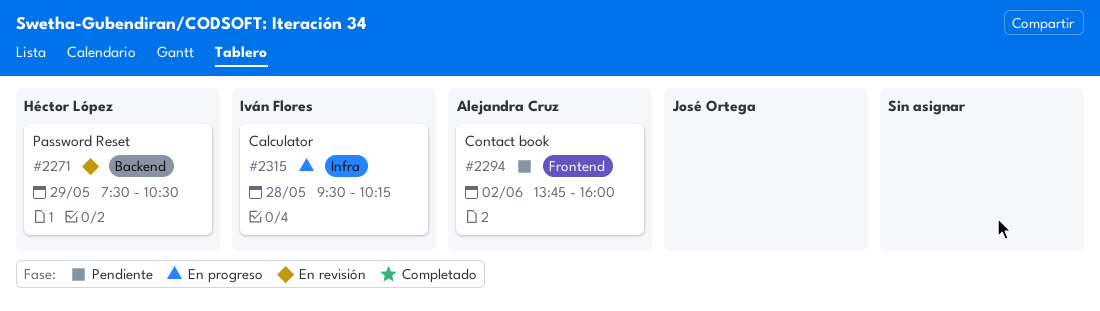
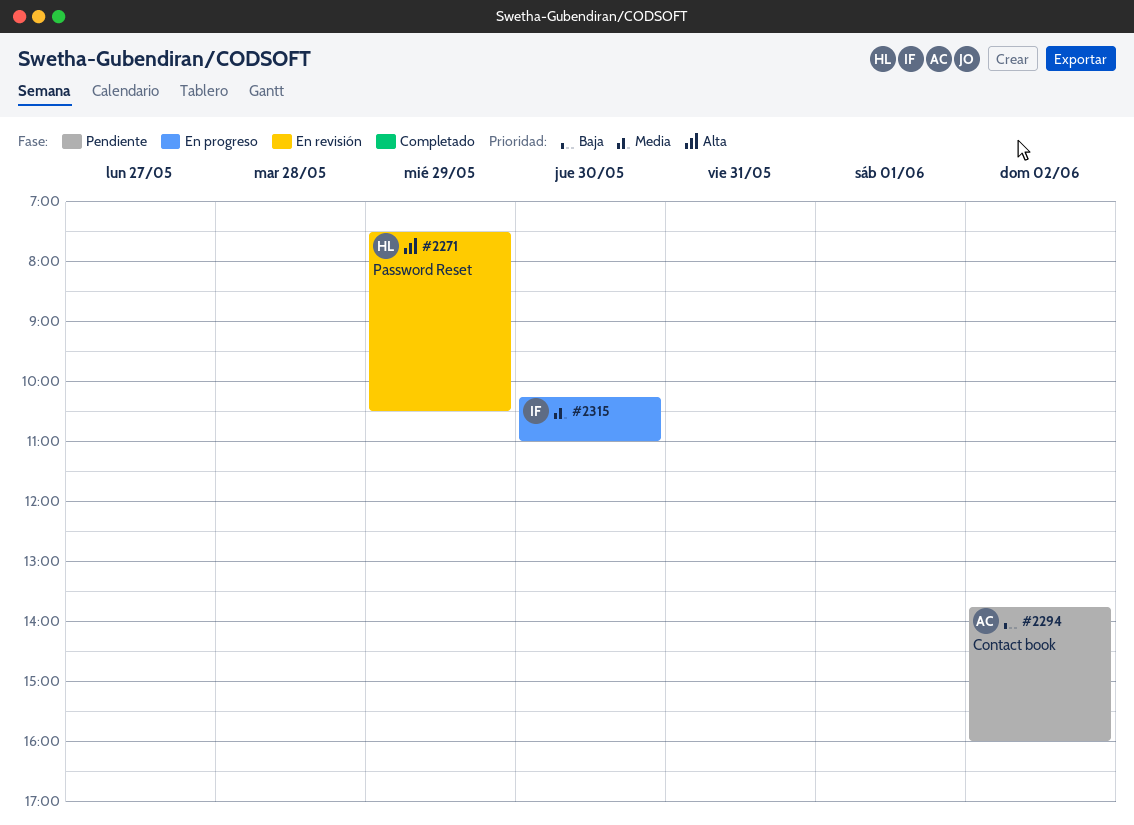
#2315, day: May 28 -> May 30
#2315, begins: 09:30 -> 10:15
#2315, ends: 10:15 -> 11:00

